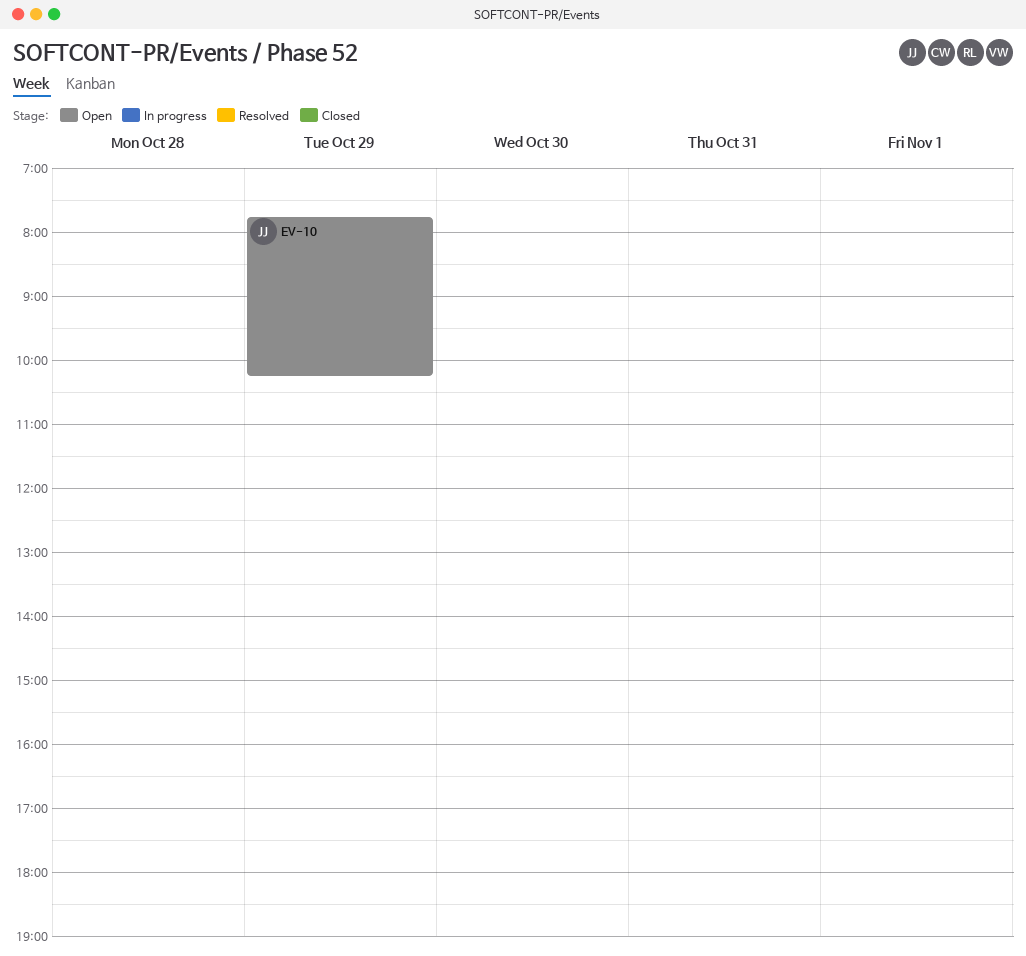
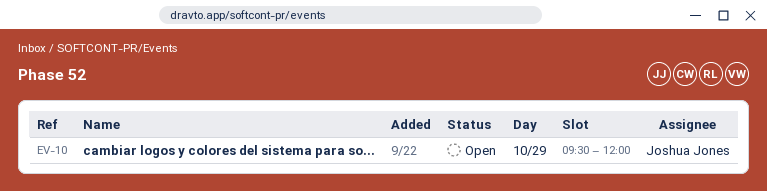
EV-10, begins: 07:45 -> 09:30
EV-10, ends: 10:15 -> 12:00

